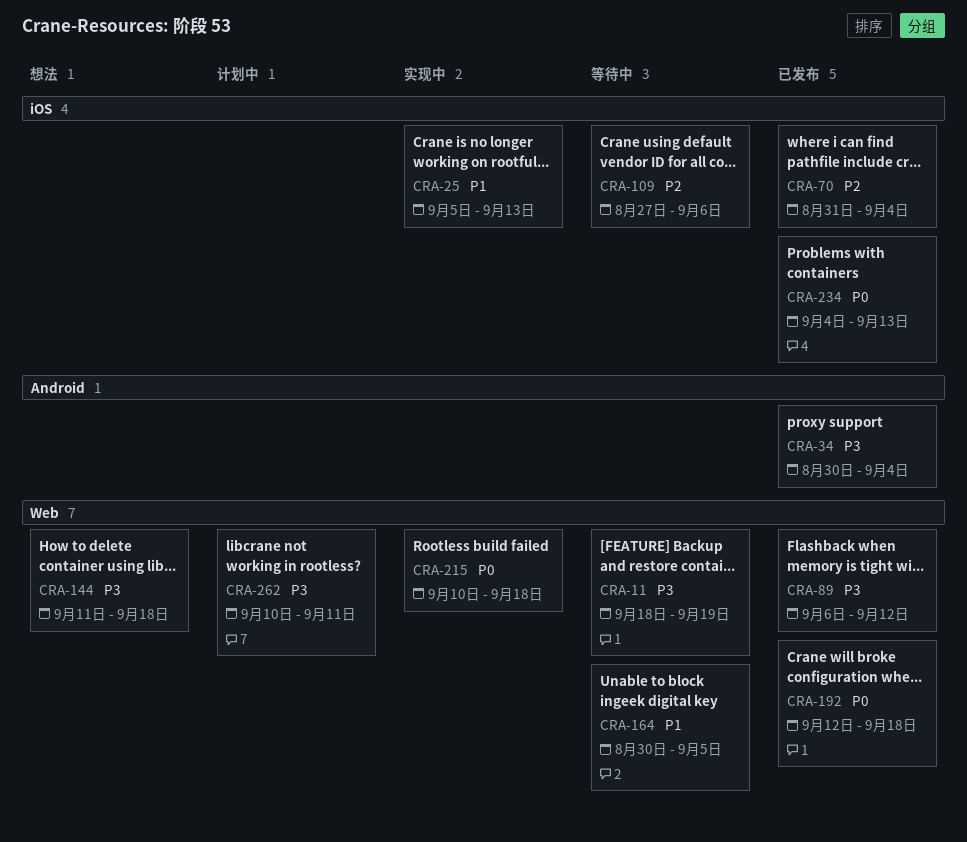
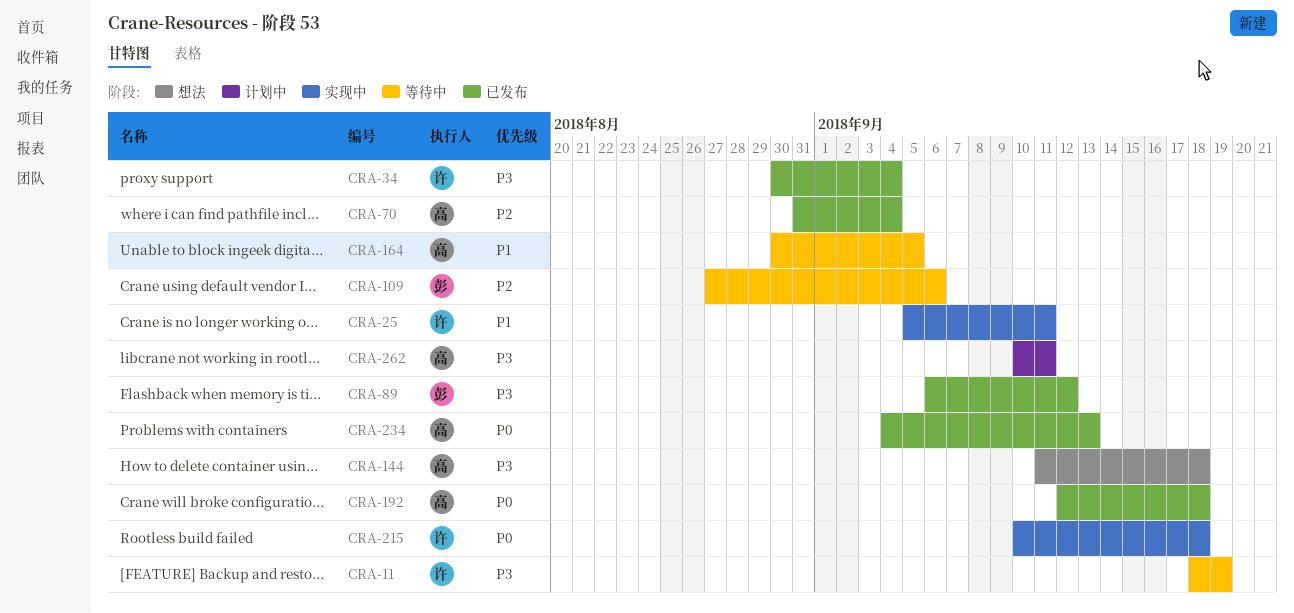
CRA-25, due: Sep 13 -> Sep 11

